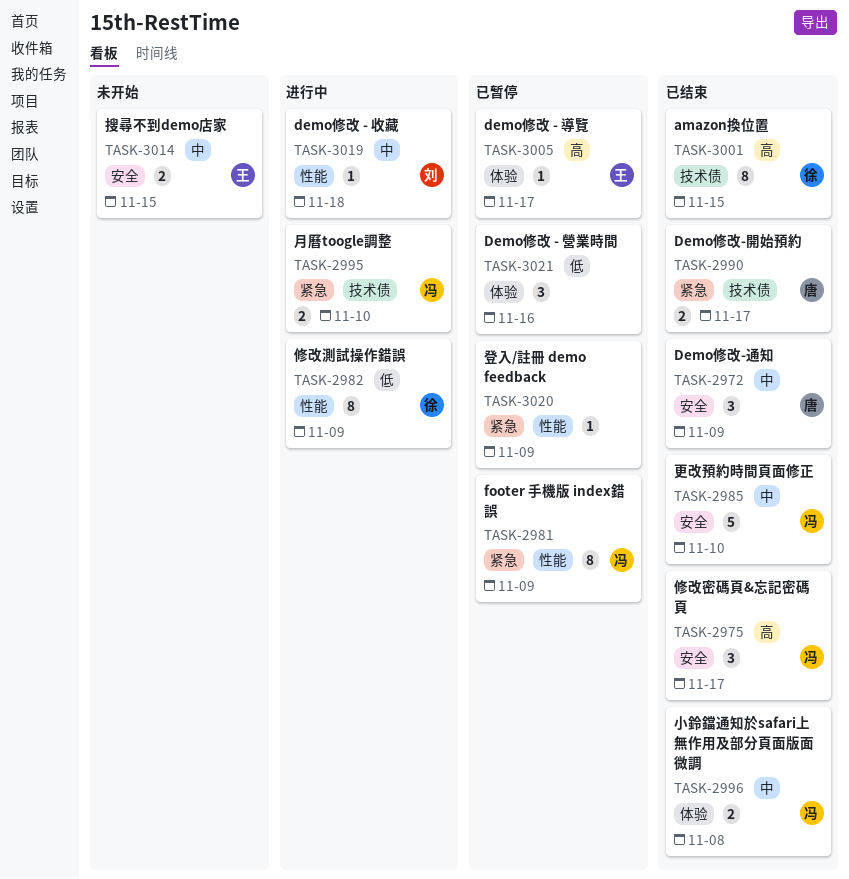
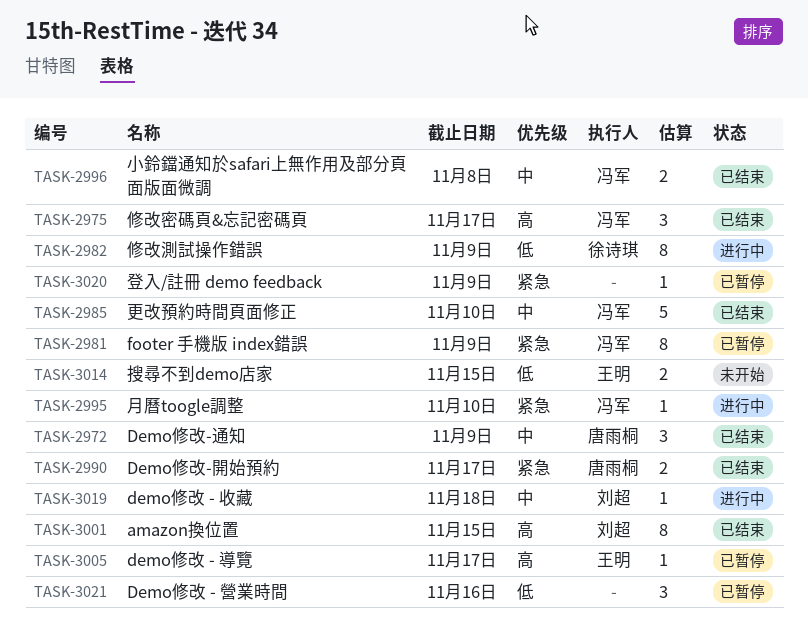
TASK-2995, estimate: 2 -> 1
TASK-3001, owner: 徐诗琪 -> 刘超
TASK-3014, priority: 中 -> 低

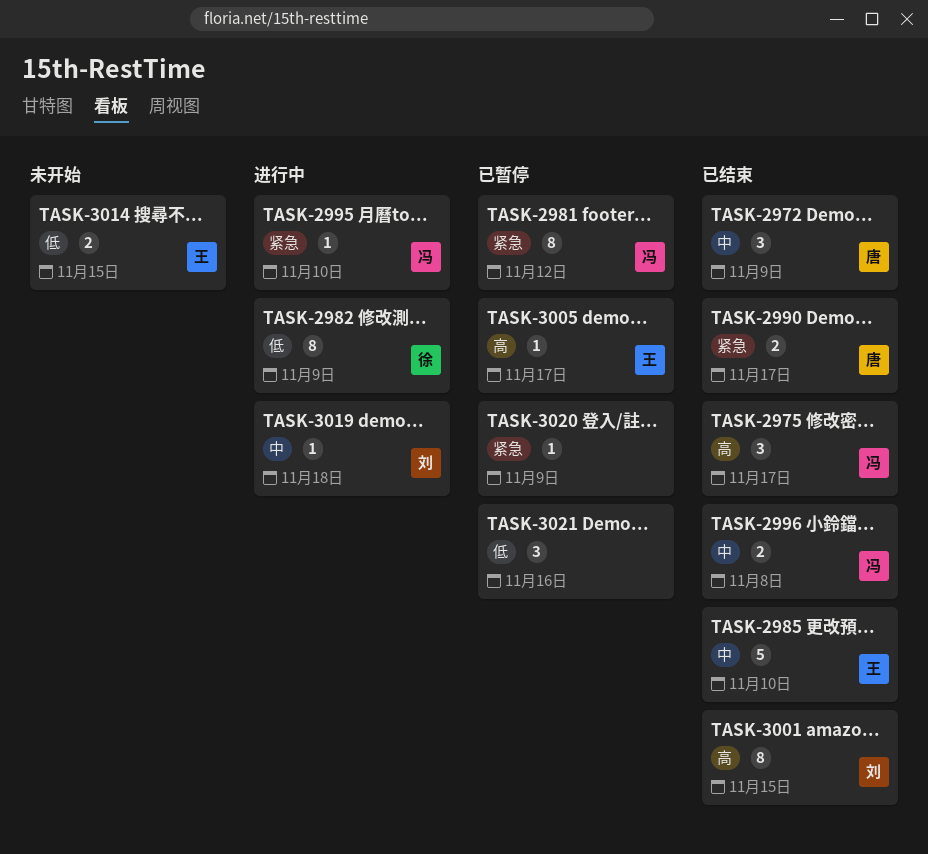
TASK-2981, due: Nov 9 -> Nov 12
TASK-2985, owner: 冯军 -> 王明

